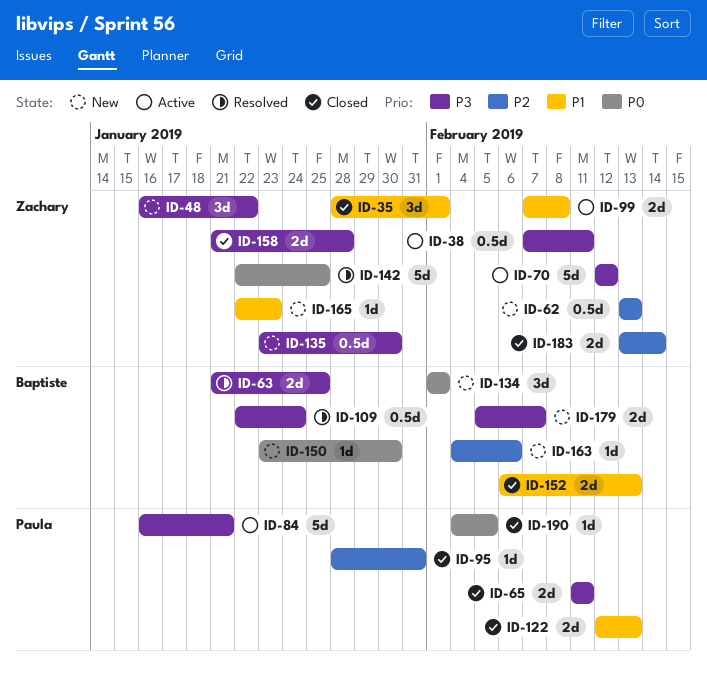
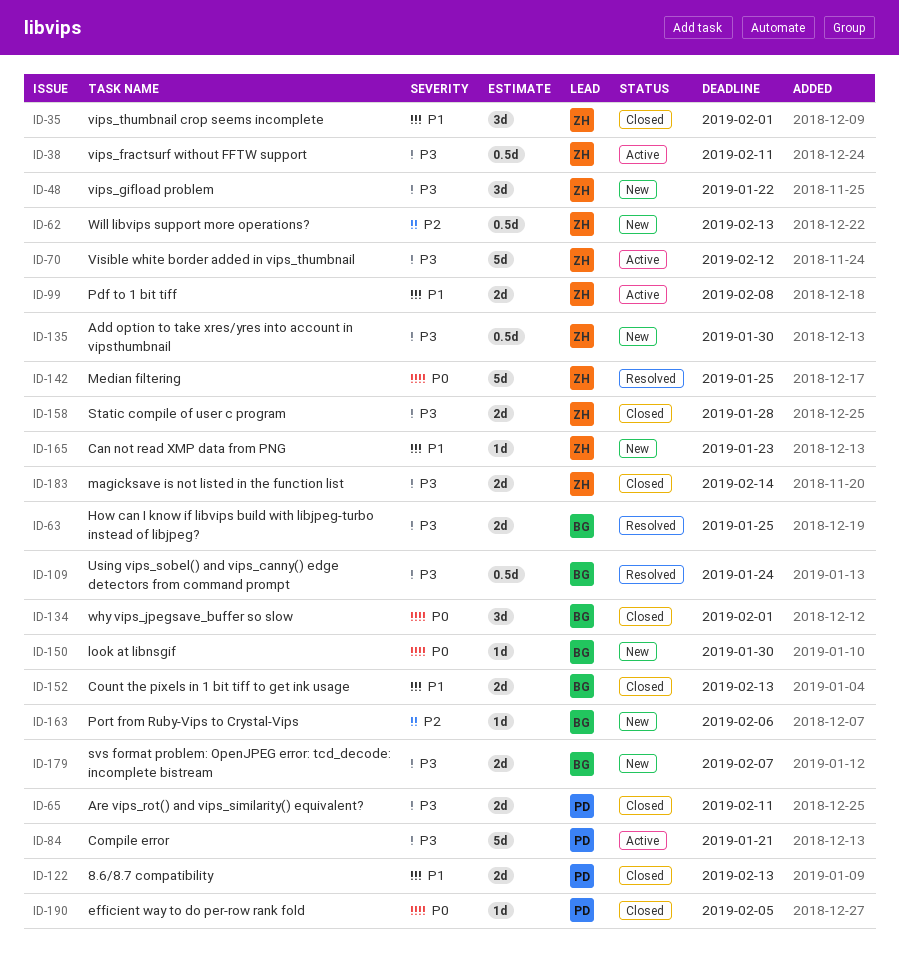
ID-95: present -> none
ID-134, status: New -> Closed
ID-183, priority: P2 -> P3

